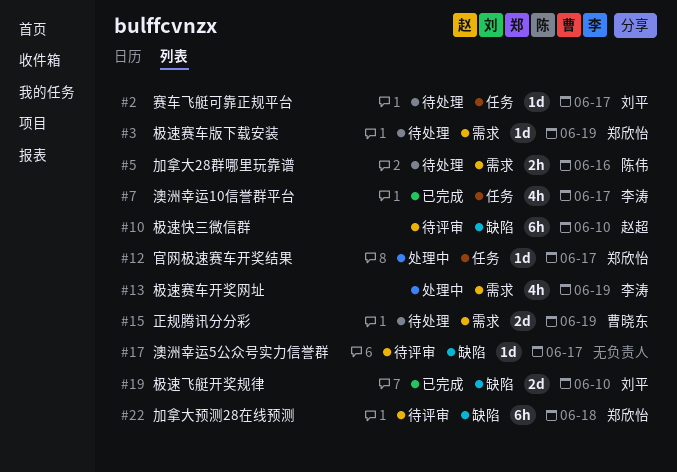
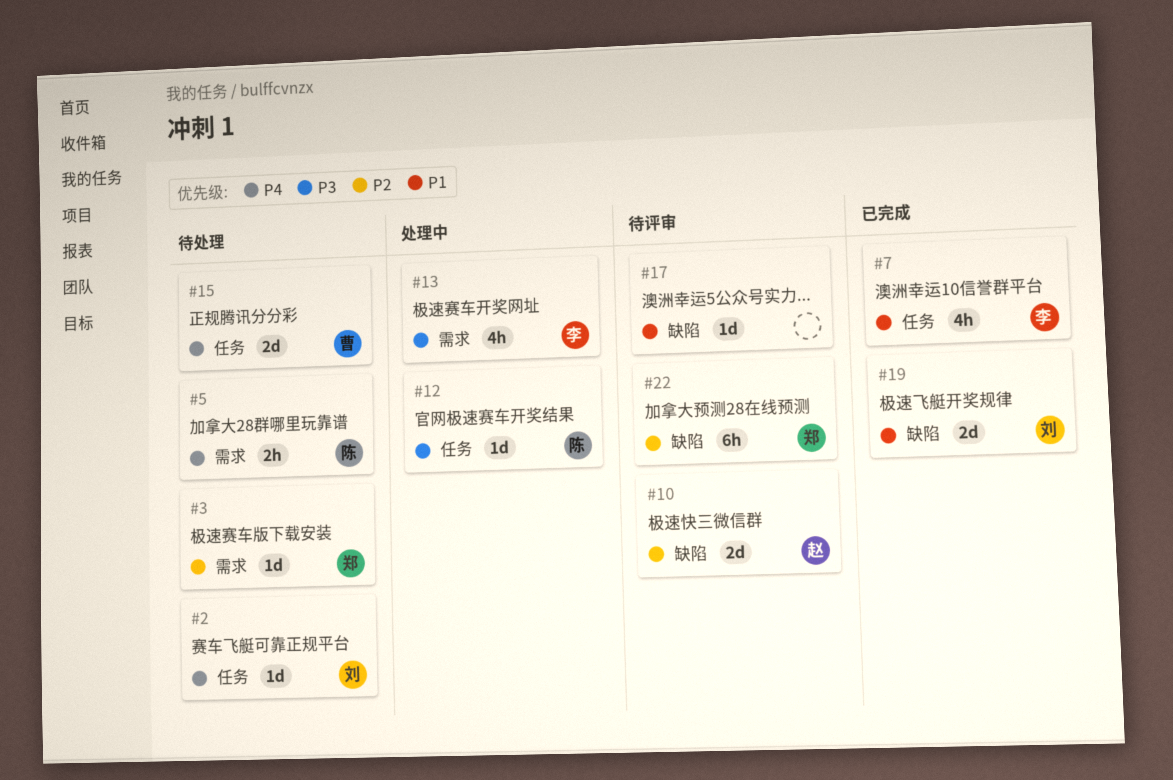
#10, estimate: 6h -> 2d
#12, owner: 郑欣怡 -> 陈伟
#15, label: 需求 -> 任务

